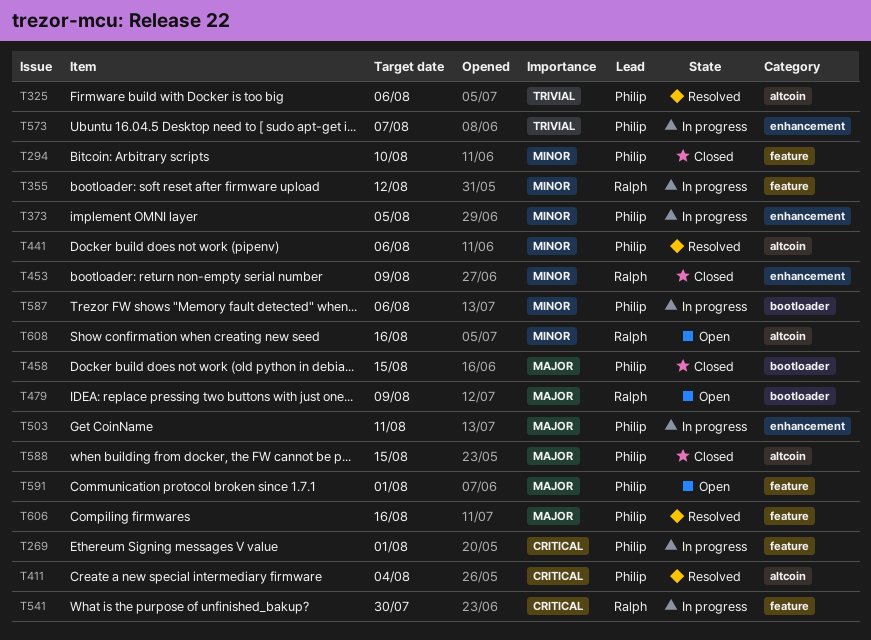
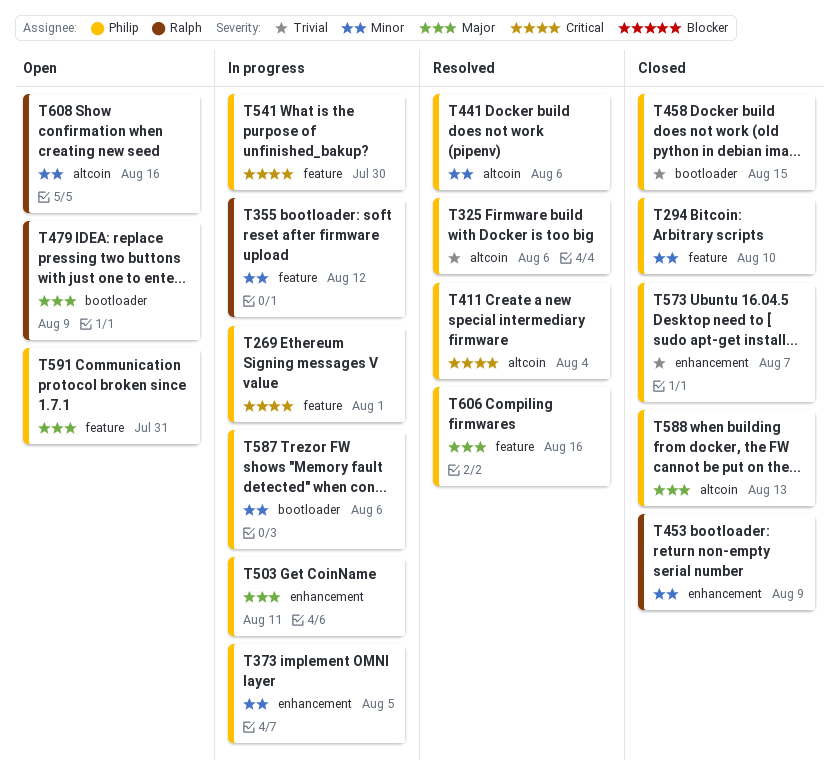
T458, priority: Major -> Trivial
T541, owner: Ralph -> Philip
T573, status: In progress -> Closed
T588, due: Aug 15 -> Aug 13
T591, due: Aug 1 -> Jul 31

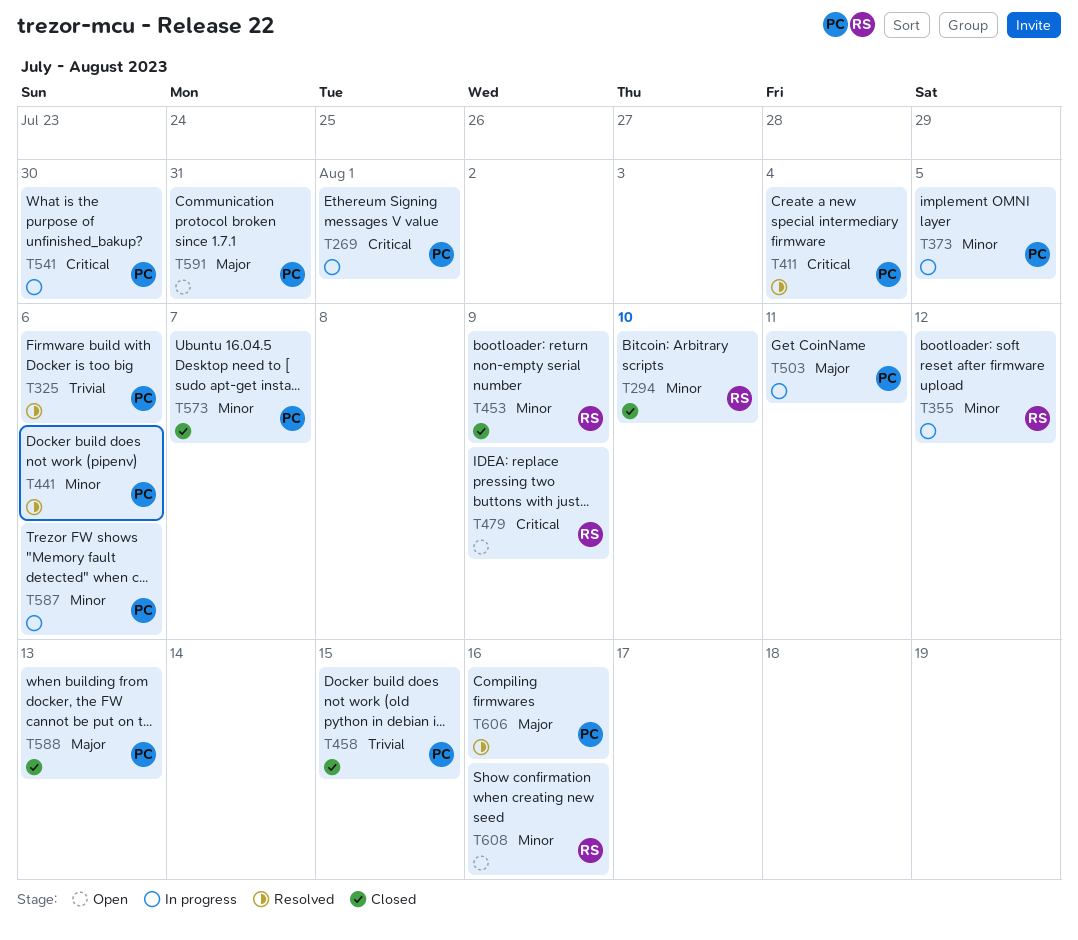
T294, owner: Philip -> Ralph
T479, priority: Major -> Critical
T573, priority: Trivial -> Minor

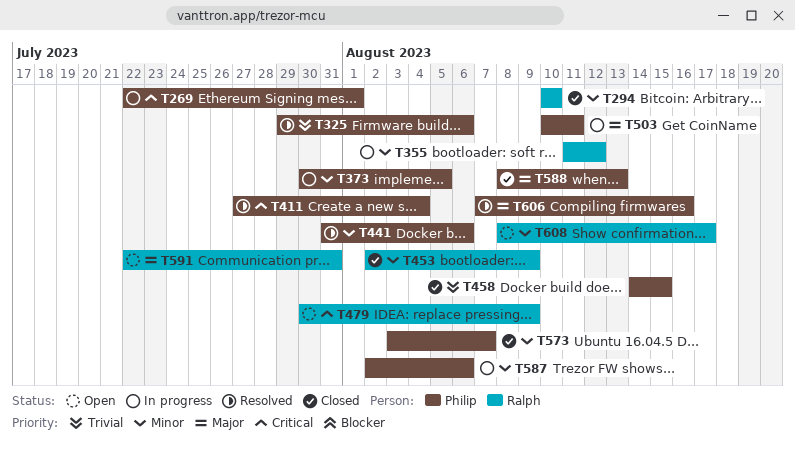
T541: present -> none
T591, owner: Philip -> Ralph
T608, due: Aug 16 -> Aug 17

